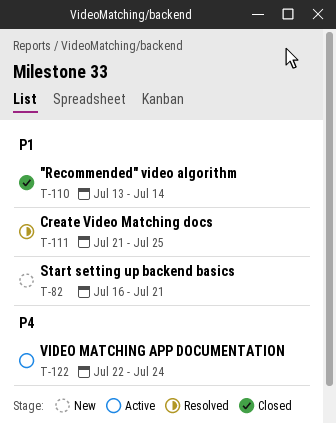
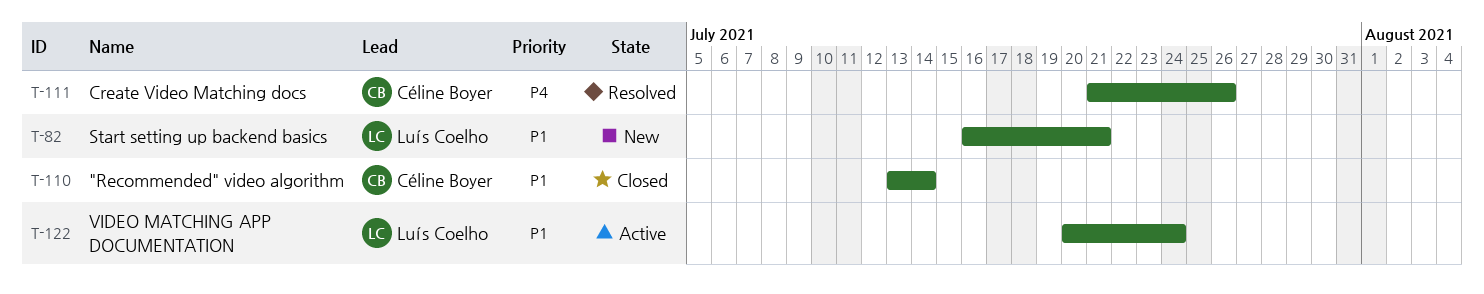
T-111, priority: P1 -> P4
T-111, due: Jul 25 -> Jul 26
T-122, priority: P4 -> P1
T-122, start: Jul 22 -> Jul 20

